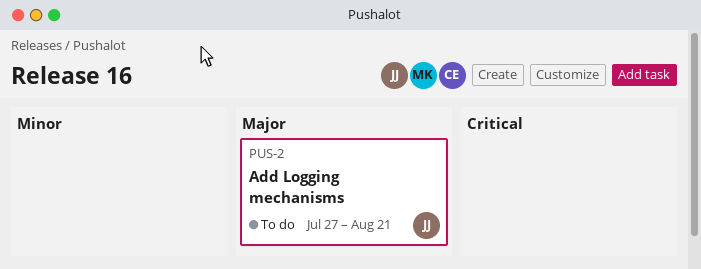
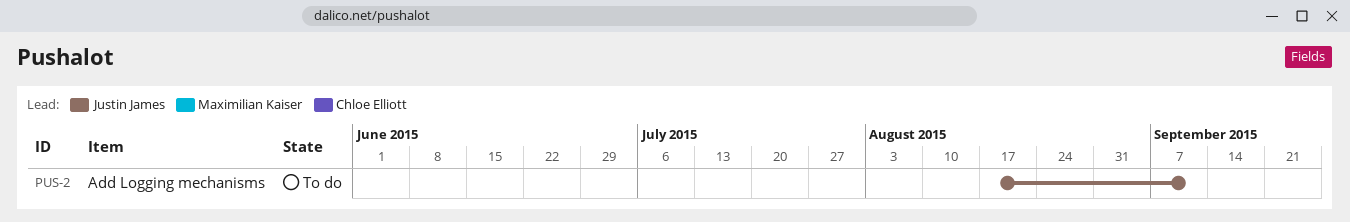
PUS-2, start: Jul 27 -> Aug 17
PUS-2, due: Aug 21 -> Sep 11

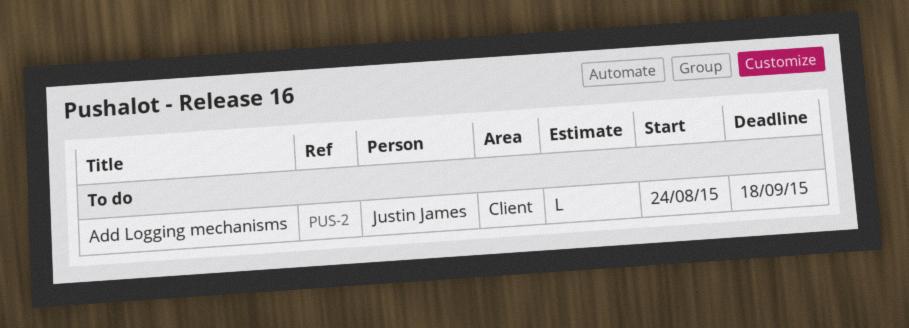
PUS-2, start: Aug 17 -> Aug 24
PUS-2, due: Sep 11 -> Sep 18

